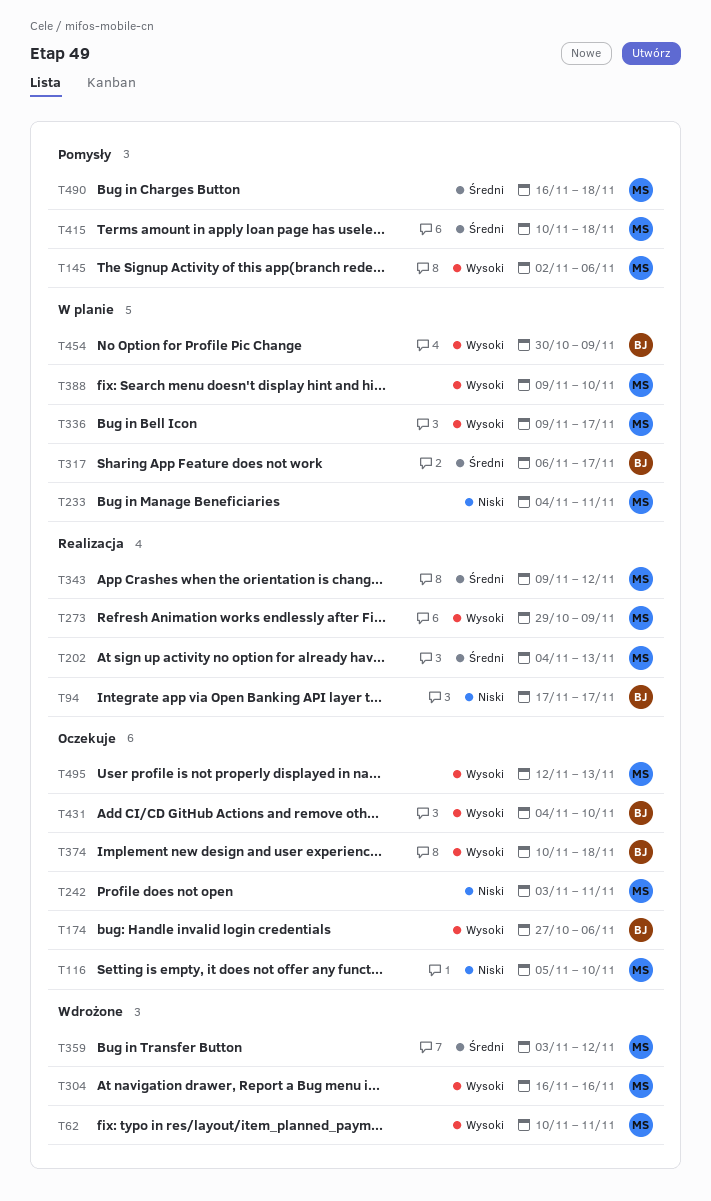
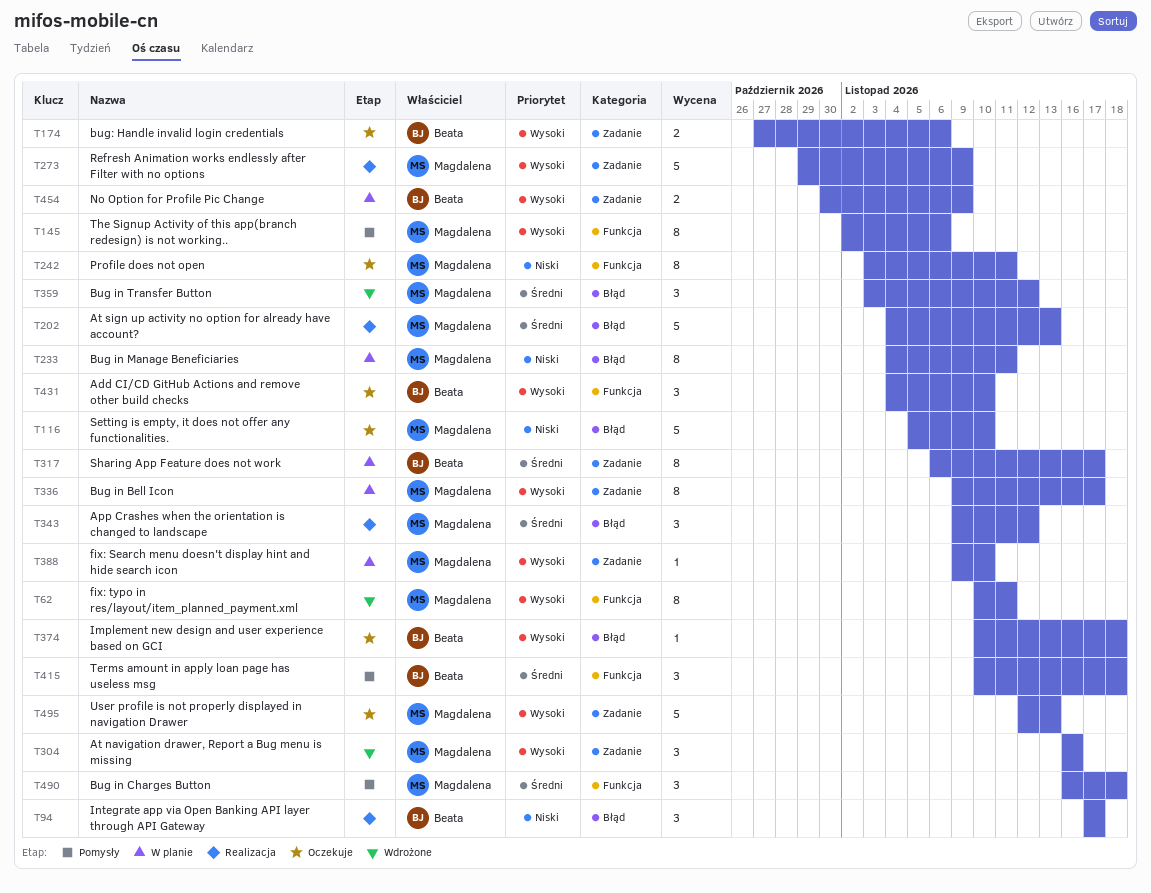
T415, owner: Magdalena -> Beata

